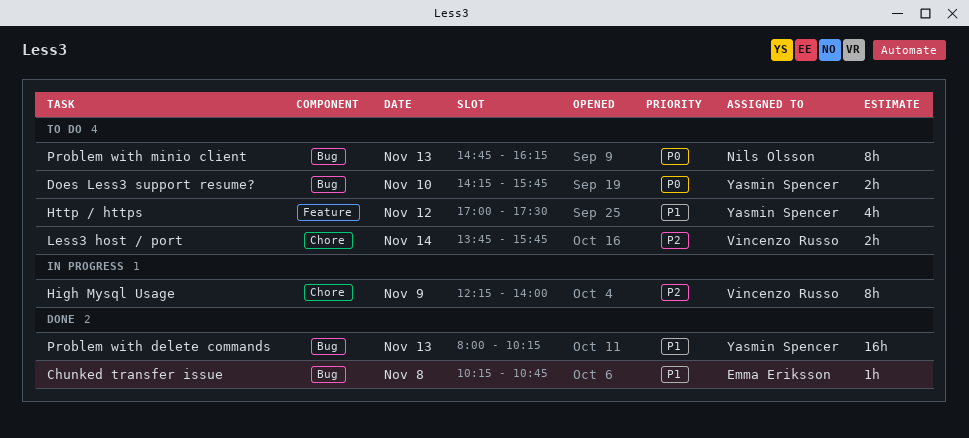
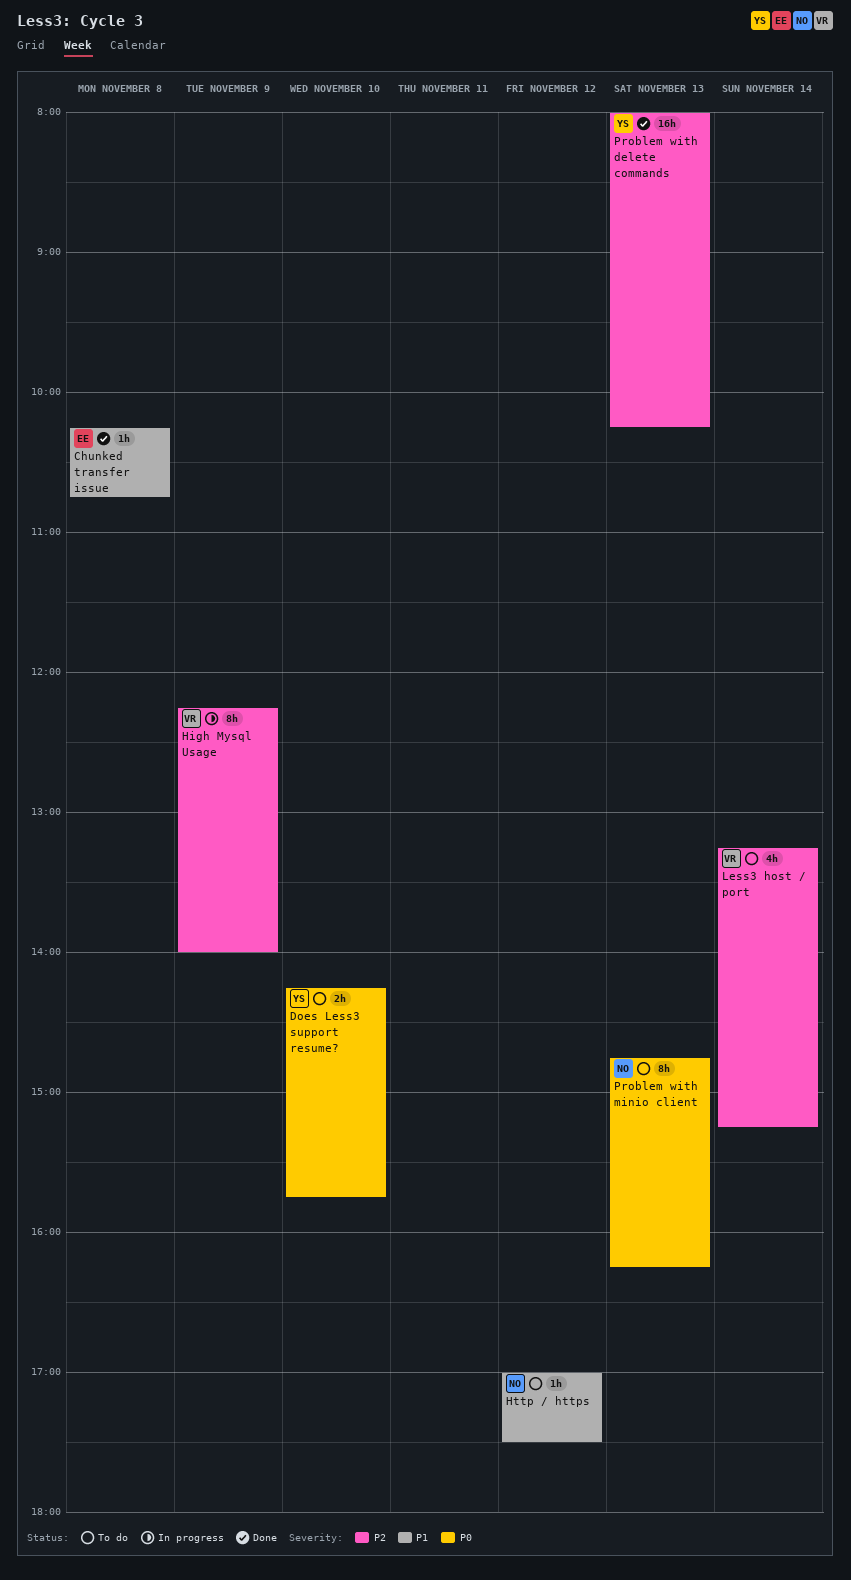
Http / https, owner: Yasmin Spencer -> Nils Olsson
Http / https, estimate: 4h -> 1h
Less3 host / port, estimate: 2h -> 4h
Less3 host / port, begins: 13:45 -> 13:15
Less3 host / port, ends: 15:45 -> 15:15
Problem with delete commands, priority: P1 -> P2

